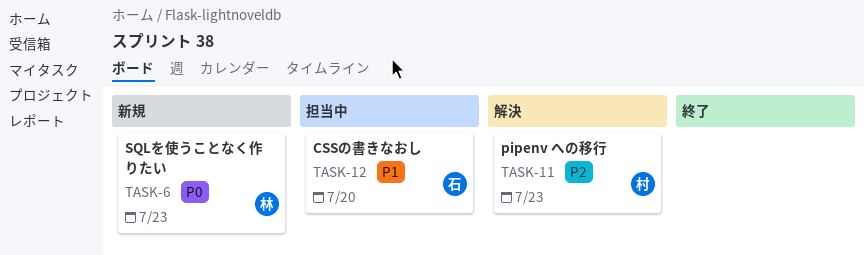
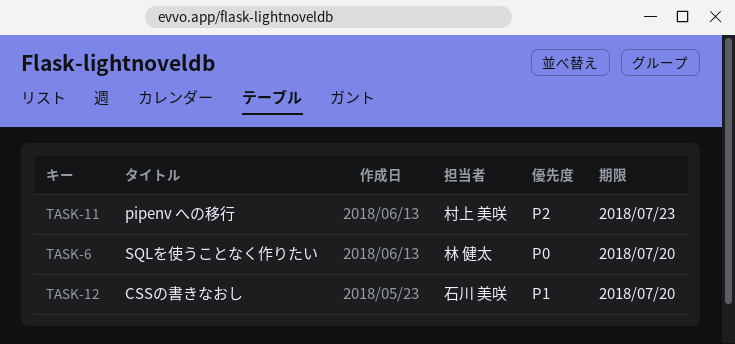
TASK-6, due: Jul 23 -> Jul 20

